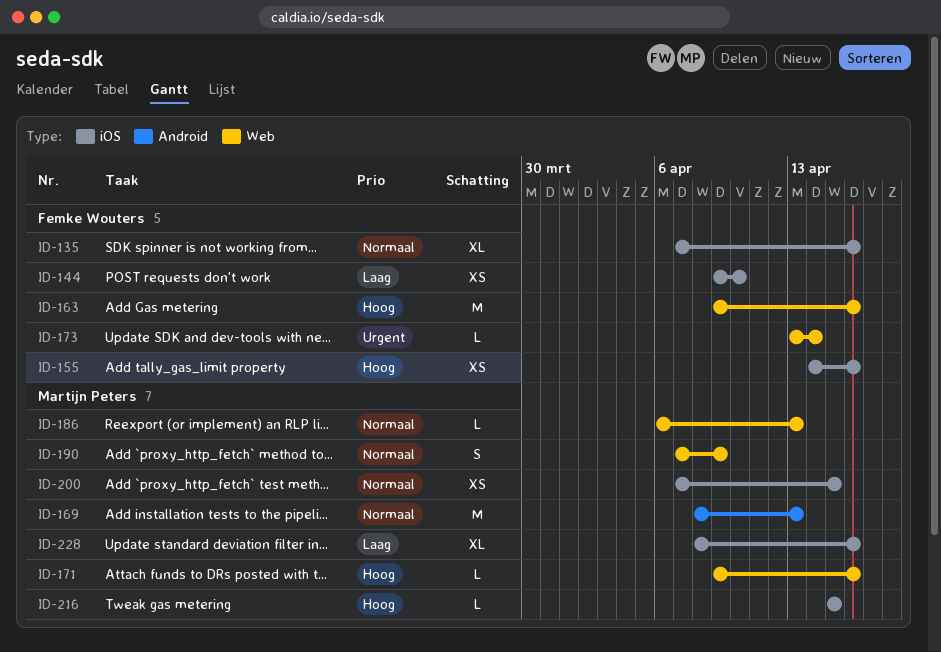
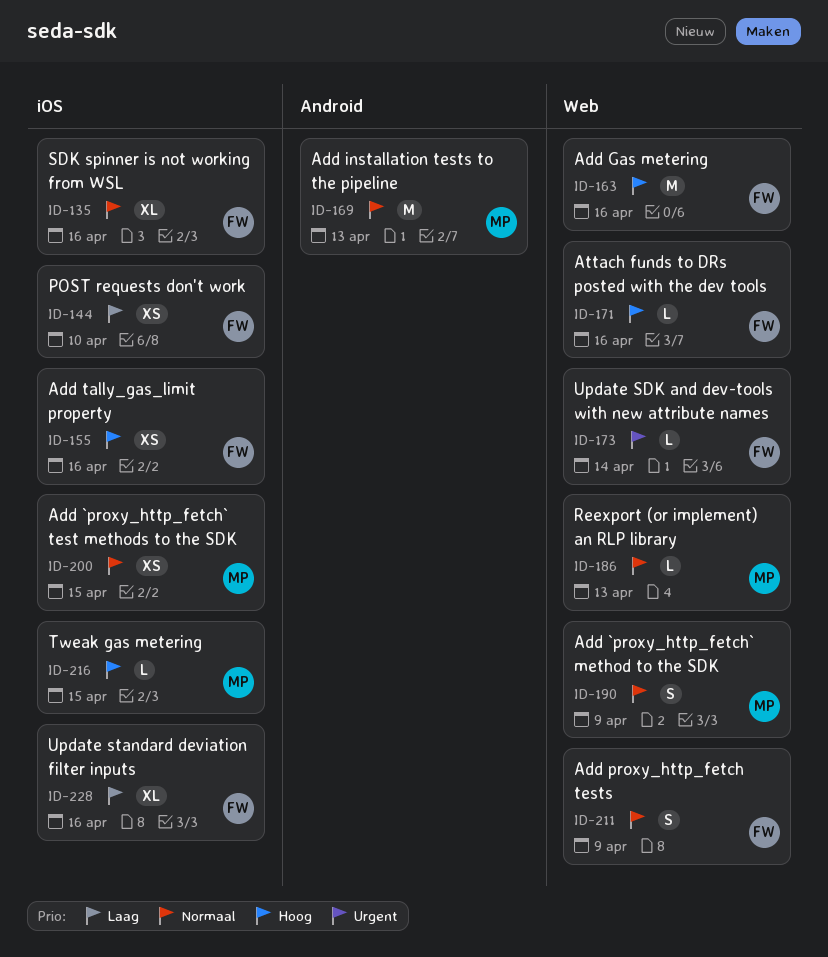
ID-171, owner: Martijn Peters -> Femke Wouters
ID-211: none -> present
ID-228, owner: Martijn Peters -> Femke Wouters

